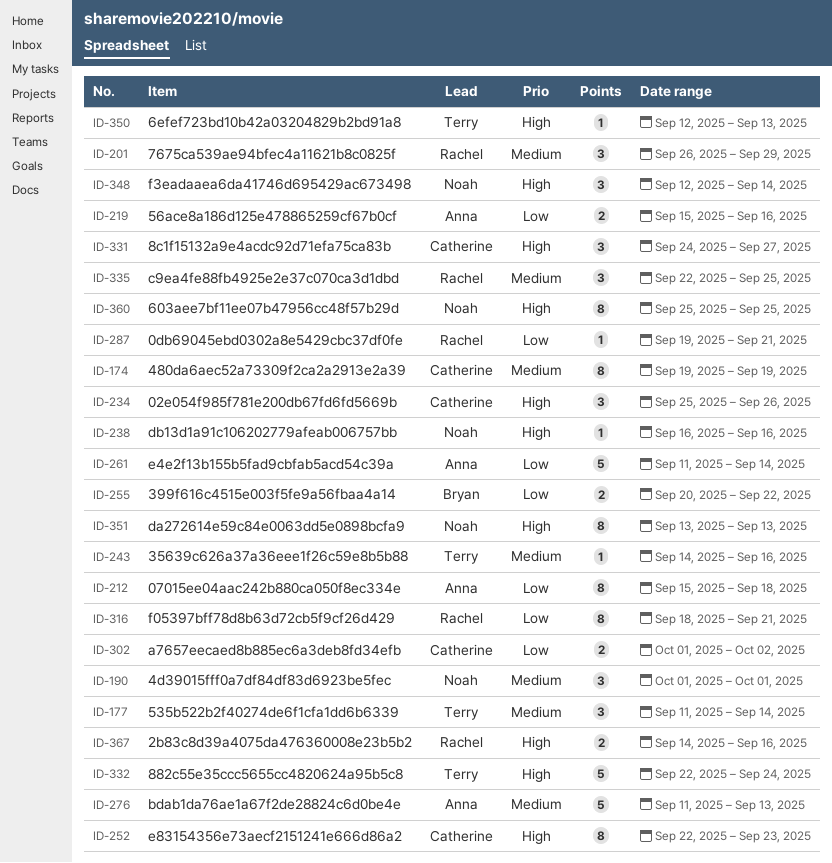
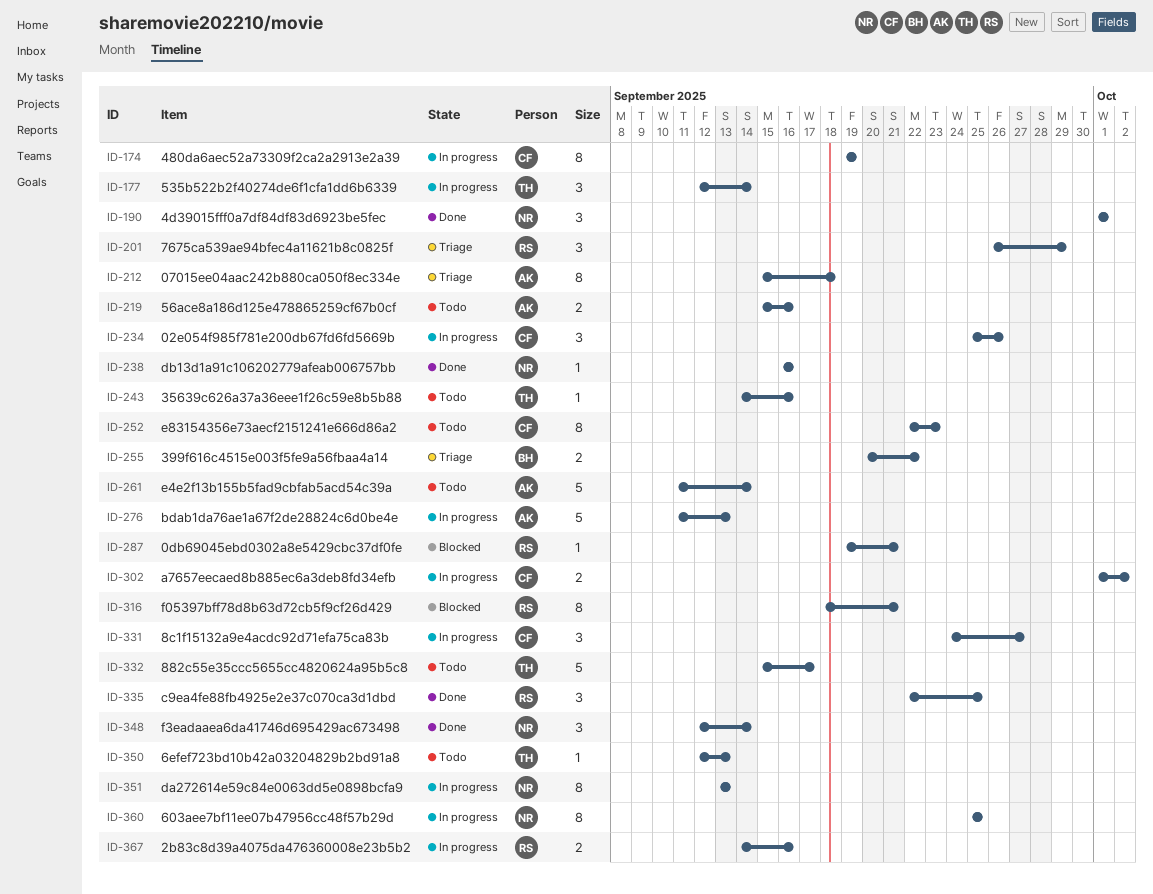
ID-177, start: Sep 11 -> Sep 12
ID-332, start: Sep 22 -> Sep 15
ID-332, due: Sep 24 -> Sep 17

